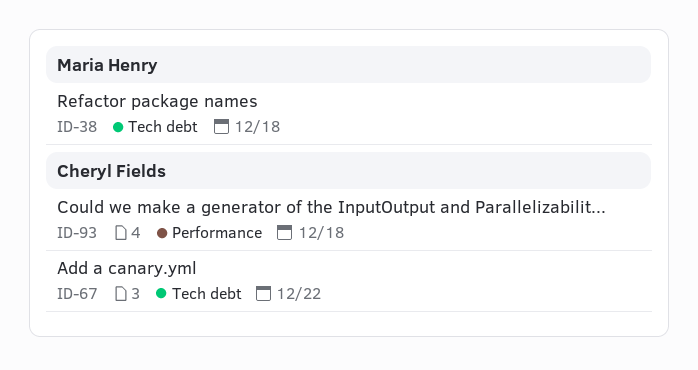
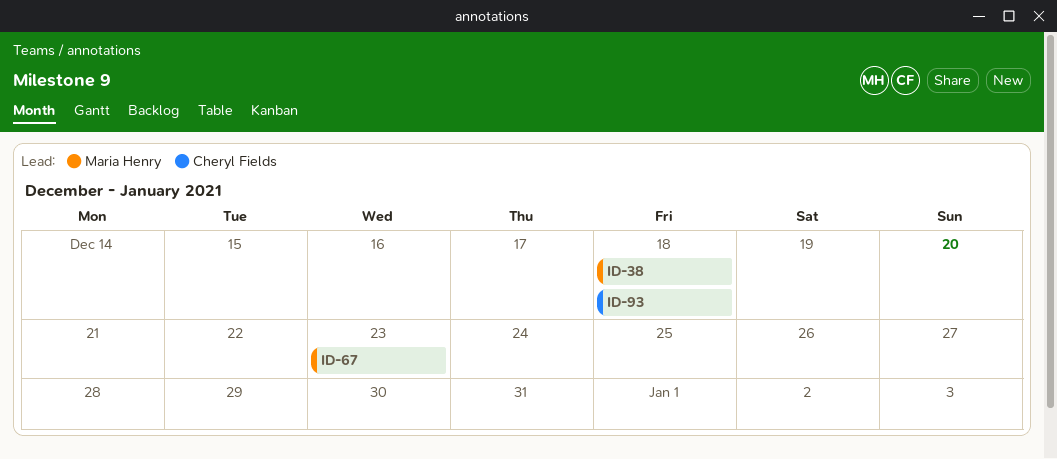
ID-67, owner: Cheryl Fields -> Maria Henry
ID-67, due: Dec 22 -> Dec 23

